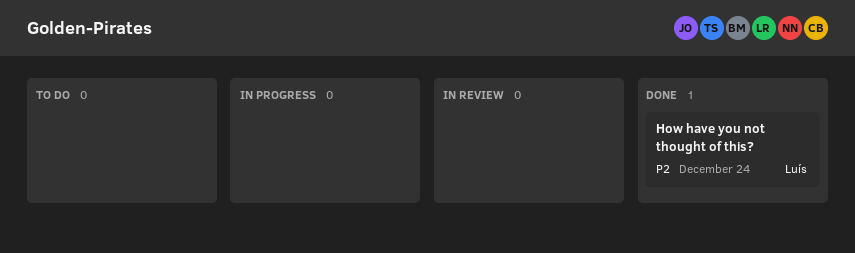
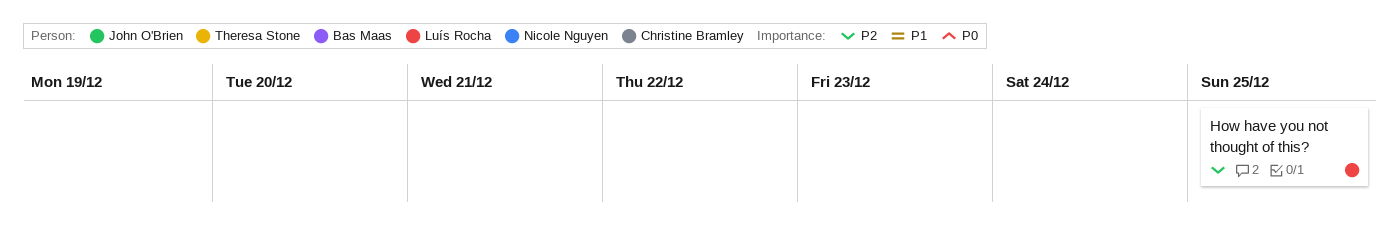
How have you not thought of this?, due: Dec 24 -> Dec 25

